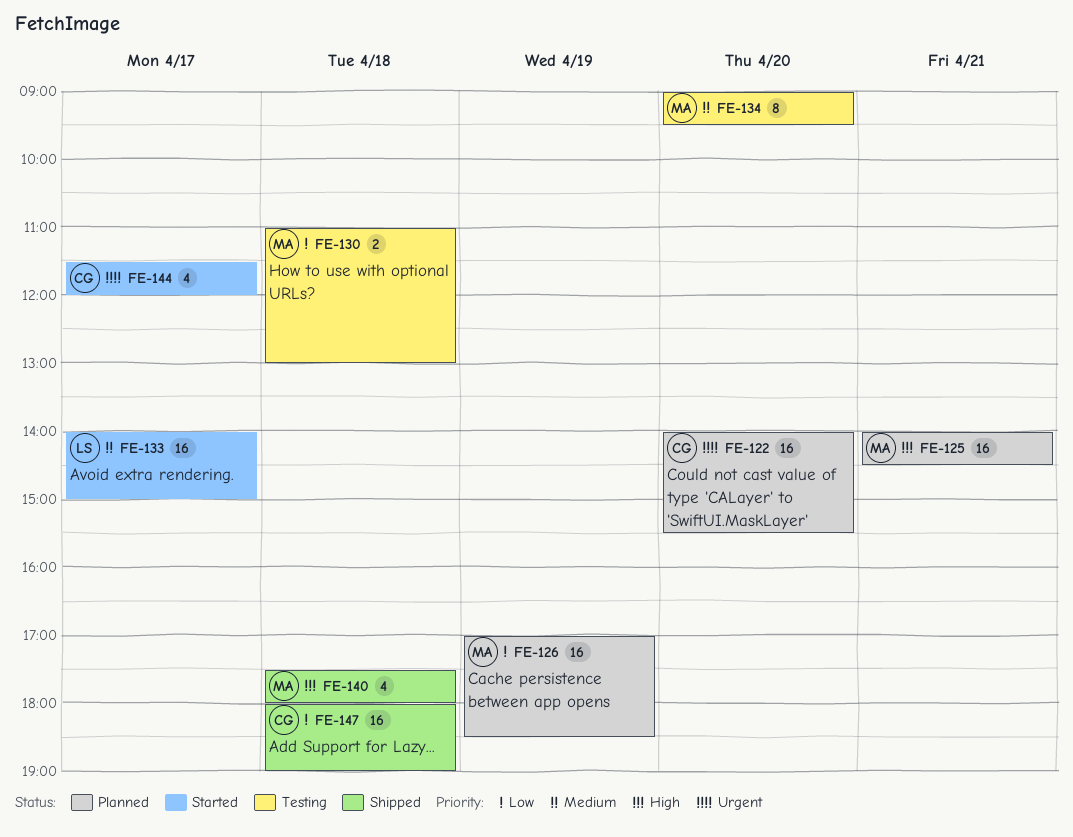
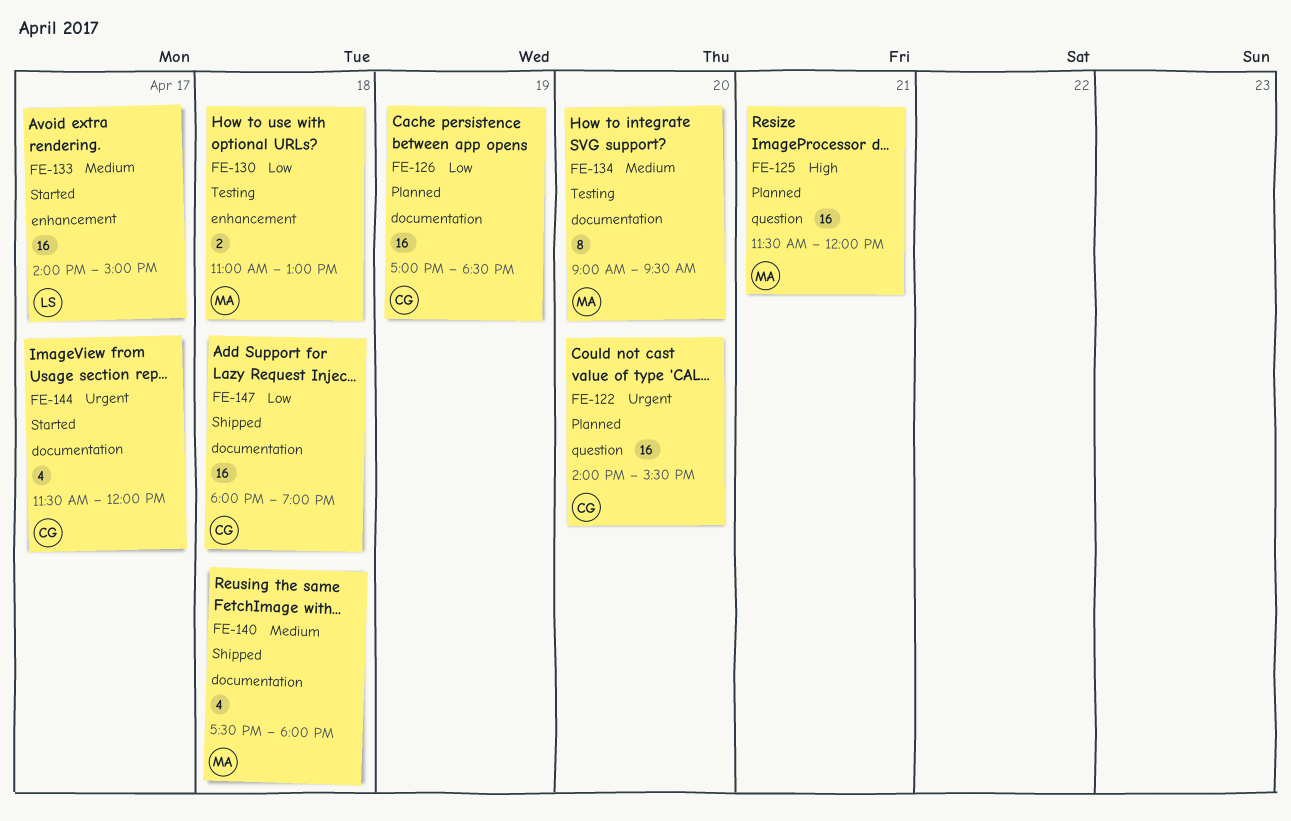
FE-125, begins: 14:00 -> 11:30
FE-125, ends: 14:30 -> 12:00
FE-126, owner: MA -> CG
FE-140, priority: High -> Medium

